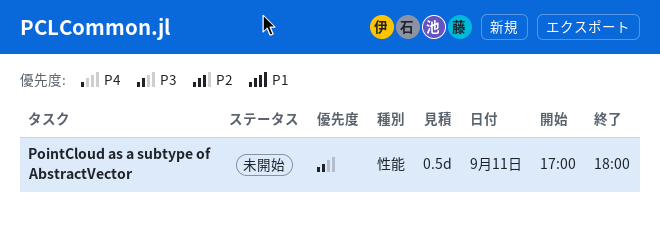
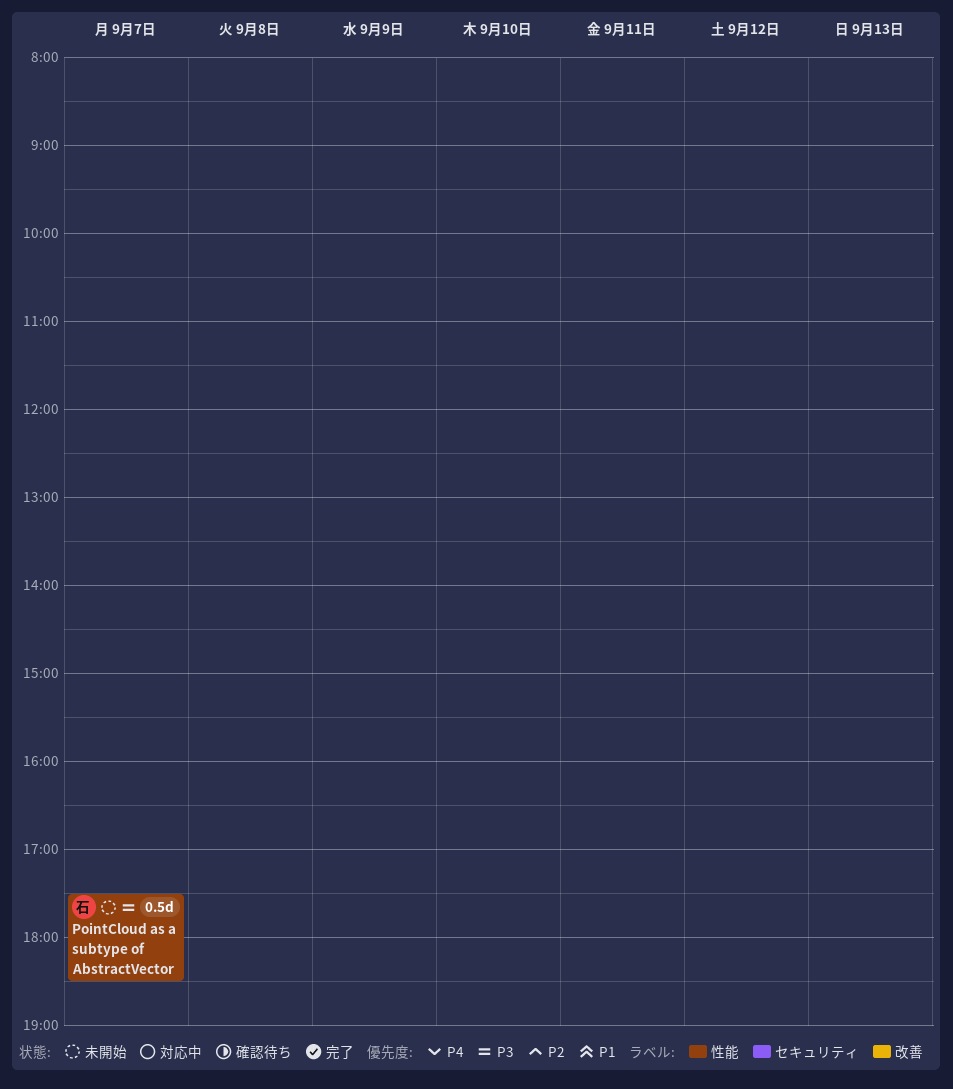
PointCloud as a subtype of AbstractVector, day: Sep 11 -> Sep 7
PointCloud as a subtype of AbstractVector, begins: 17:00 -> 17:30
PointCloud as a subtype of AbstractVector, ends: 18:00 -> 18:30

